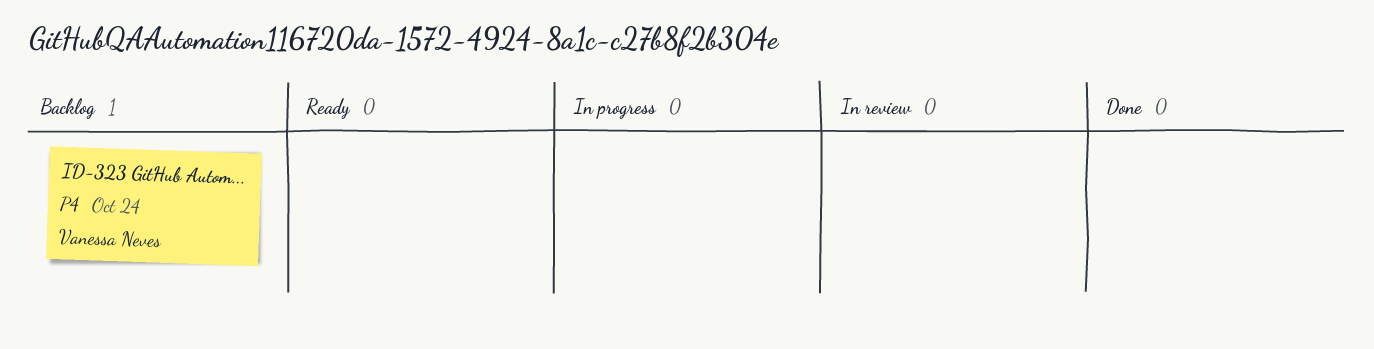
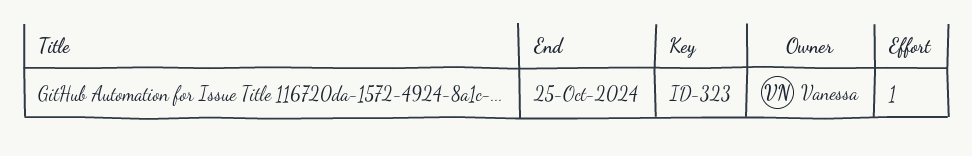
ID-323, due: Oct 24 -> Oct 25

